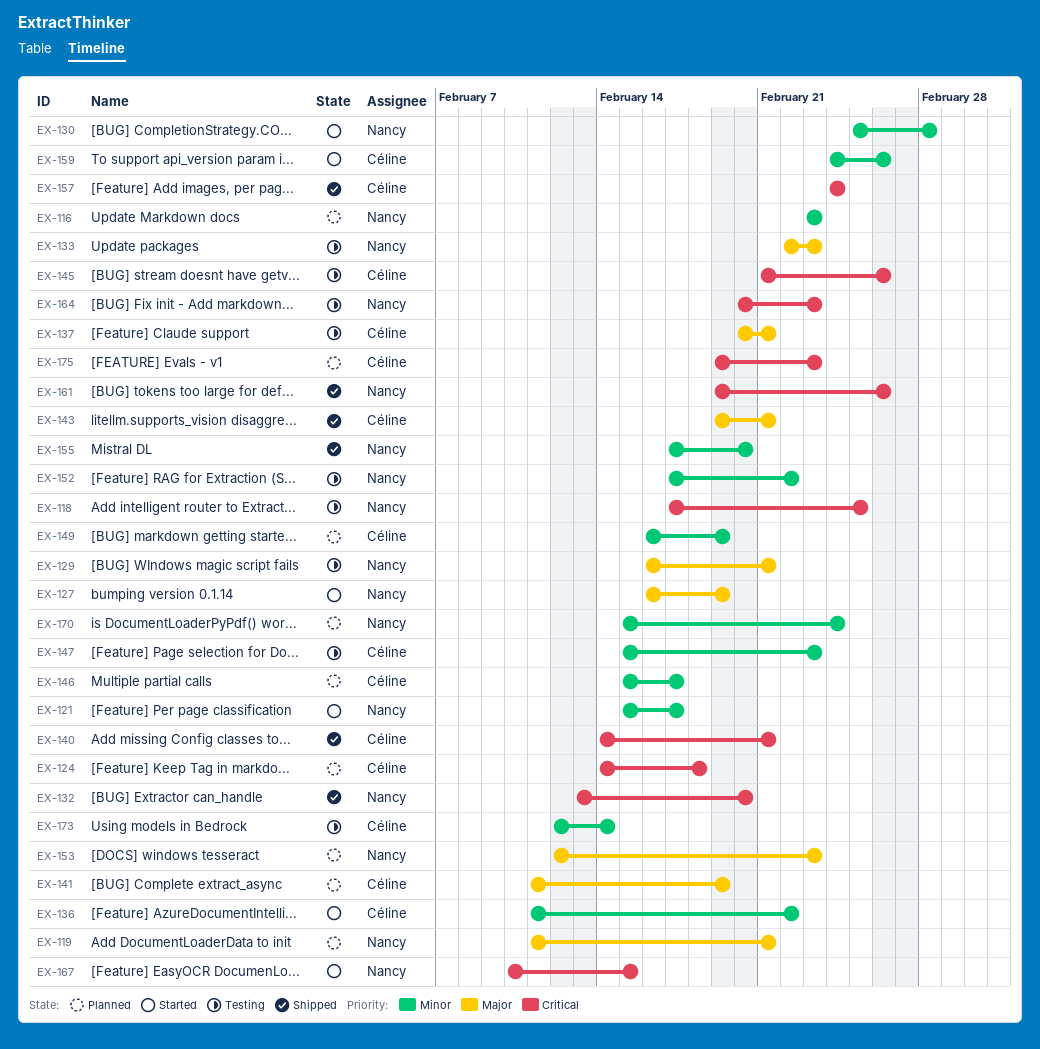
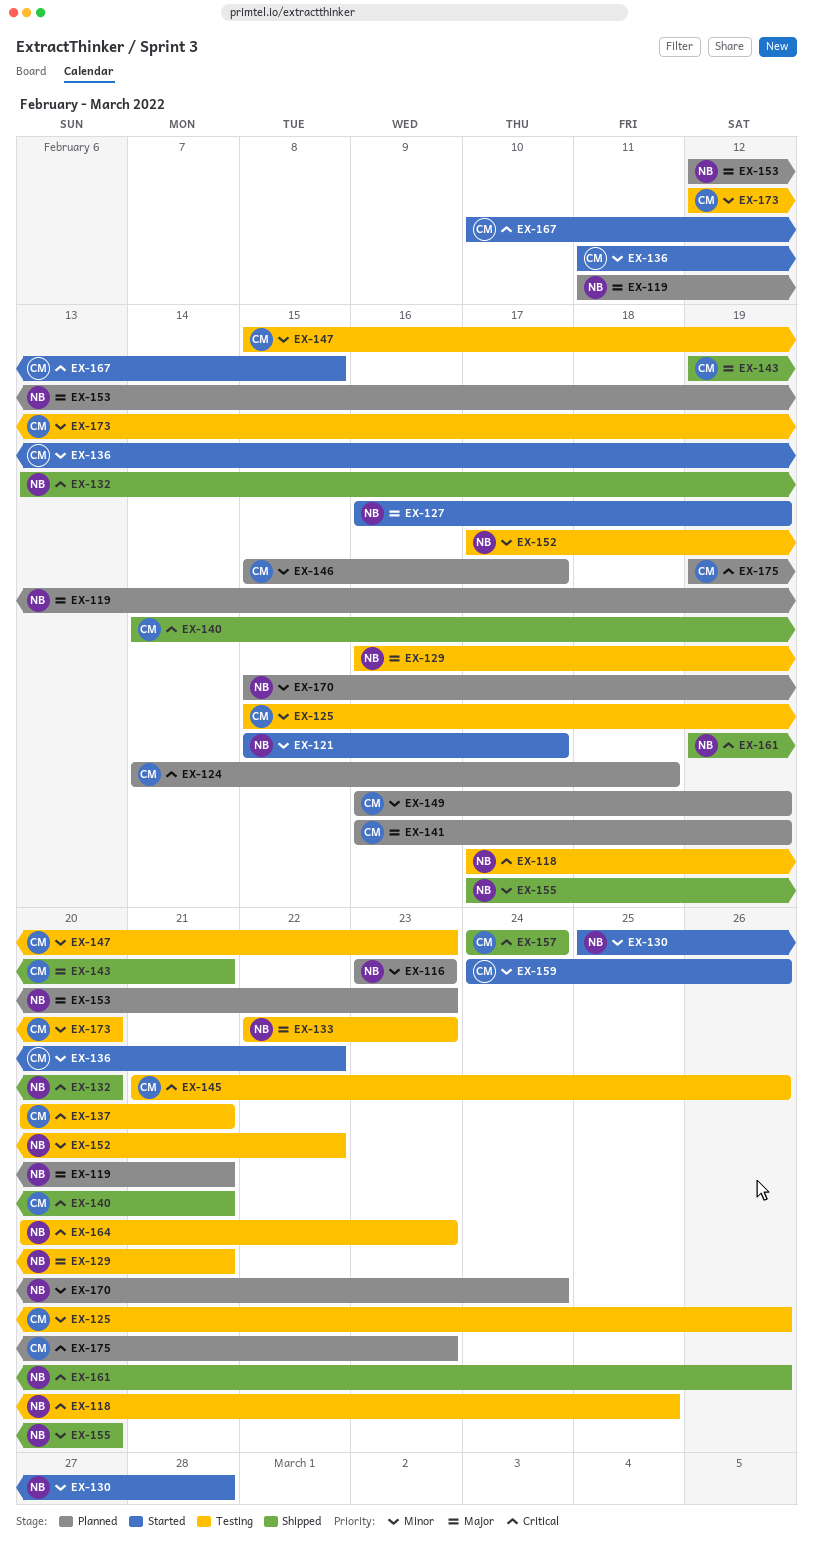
EX-125: none -> present
EX-137, priority: Major -> Critical
EX-141, start: Feb 11 -> Feb 16
EX-167, owner: Nancy -> Céline
EX-173, due: Feb 14 -> Feb 20

